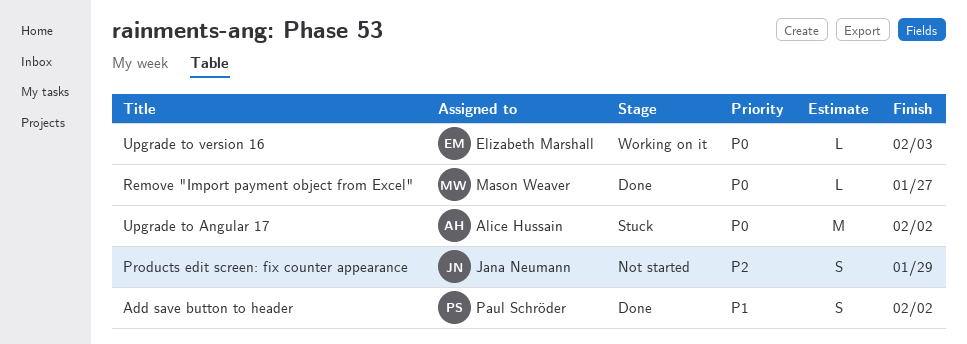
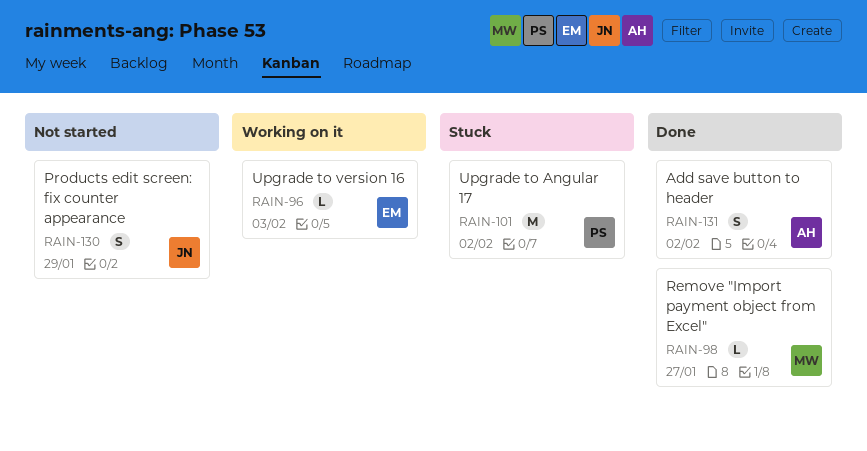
Add save button to header, owner: Paul Schröder -> Alice Hussain
Upgrade to Angular 17, owner: Alice Hussain -> Paul Schröder

